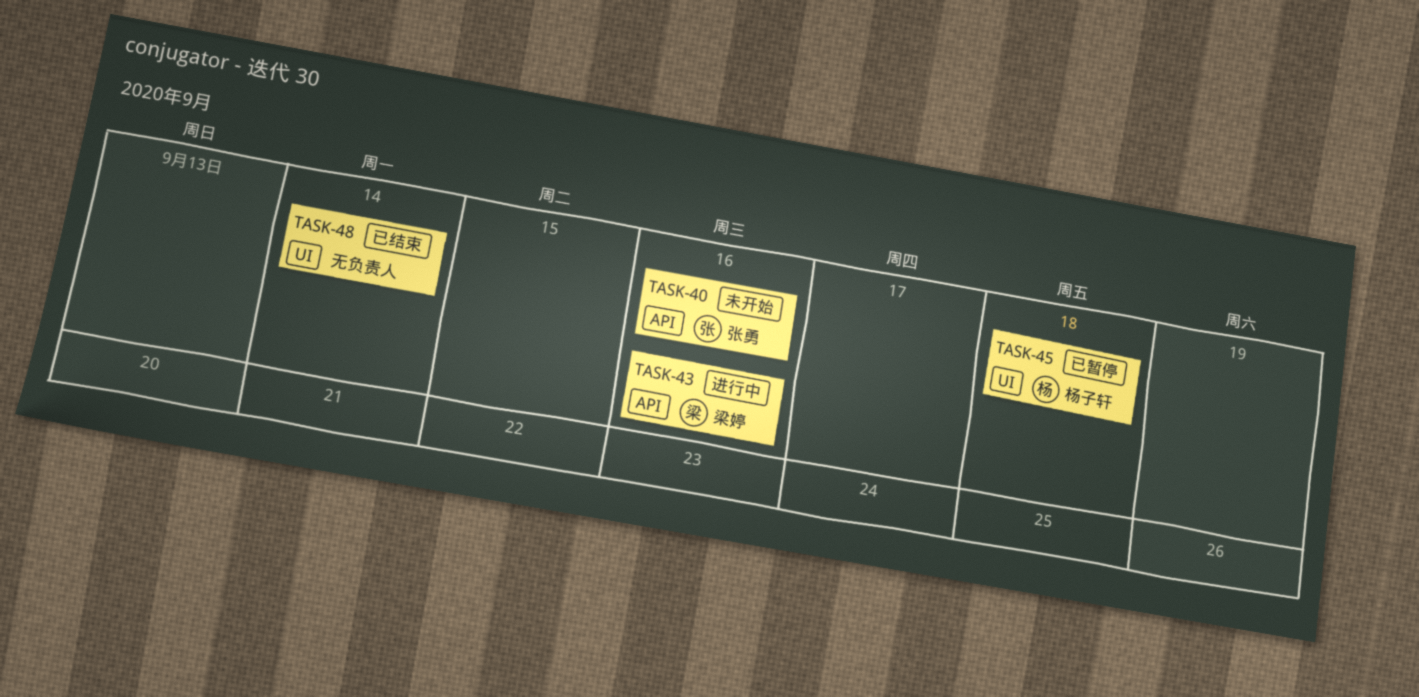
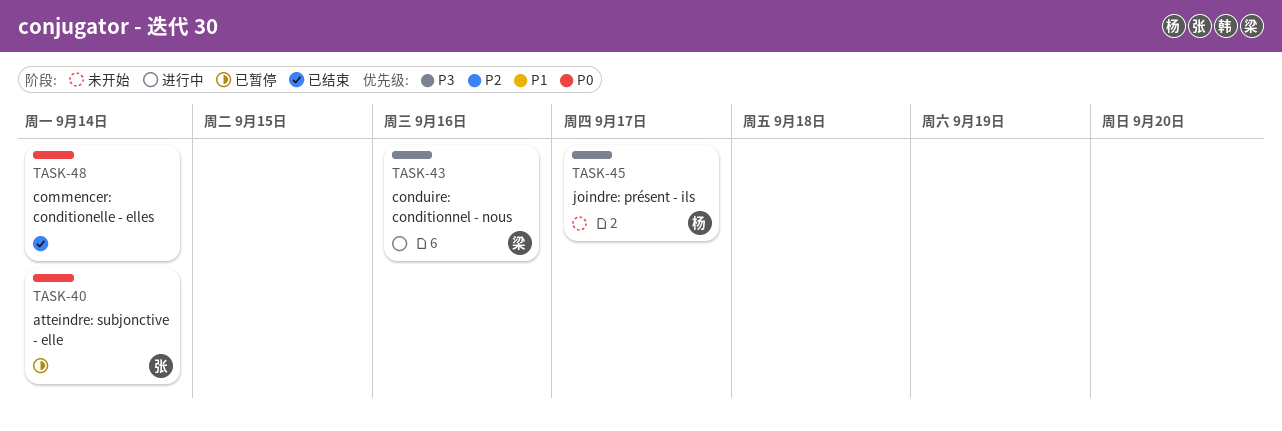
TASK-40, status: 未开始 -> 已暂停
TASK-40, due: Sep 16 -> Sep 14
TASK-45, status: 已暂停 -> 未开始
TASK-45, due: Sep 18 -> Sep 17

